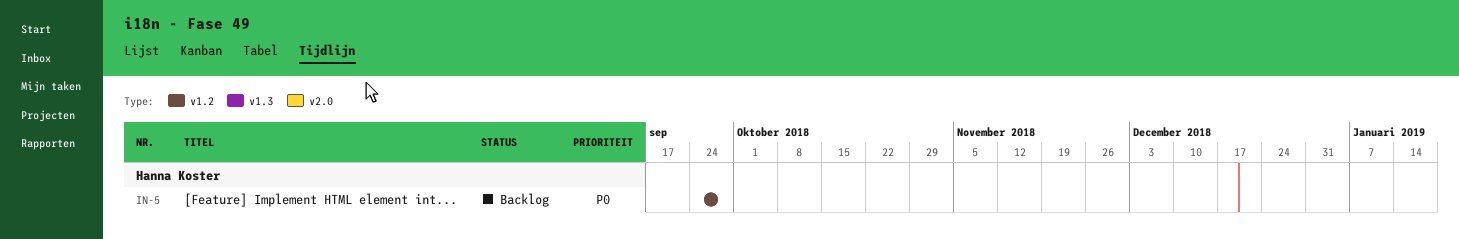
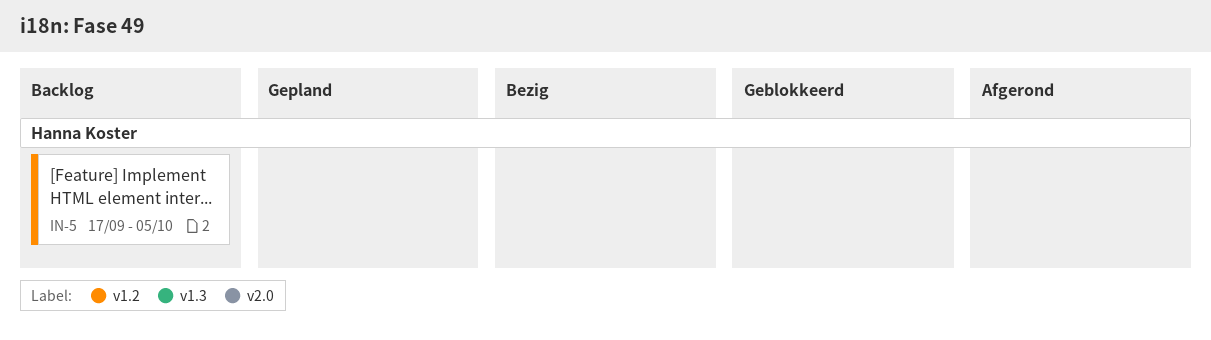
IN-5, start: Sep 24 -> Sep 17
IN-5, due: Sep 28 -> Oct 5

